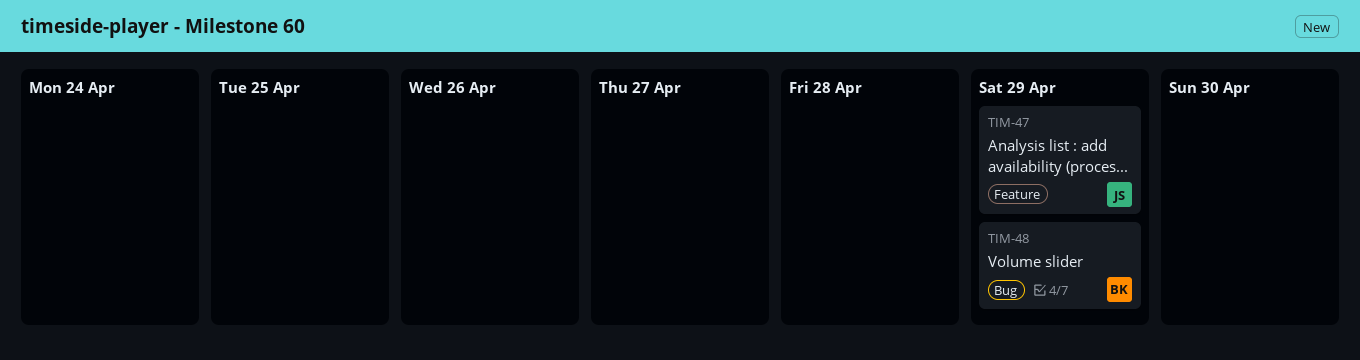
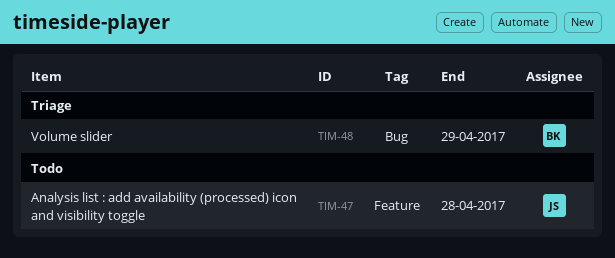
TIM-47, due: Apr 29 -> Apr 28

